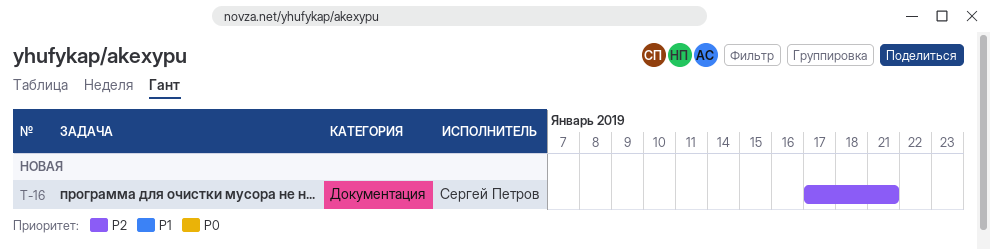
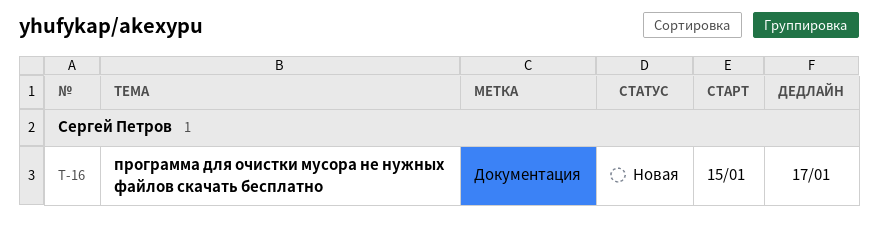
T-16, start: Jan 17 -> Jan 15
T-16, due: Jan 21 -> Jan 17

